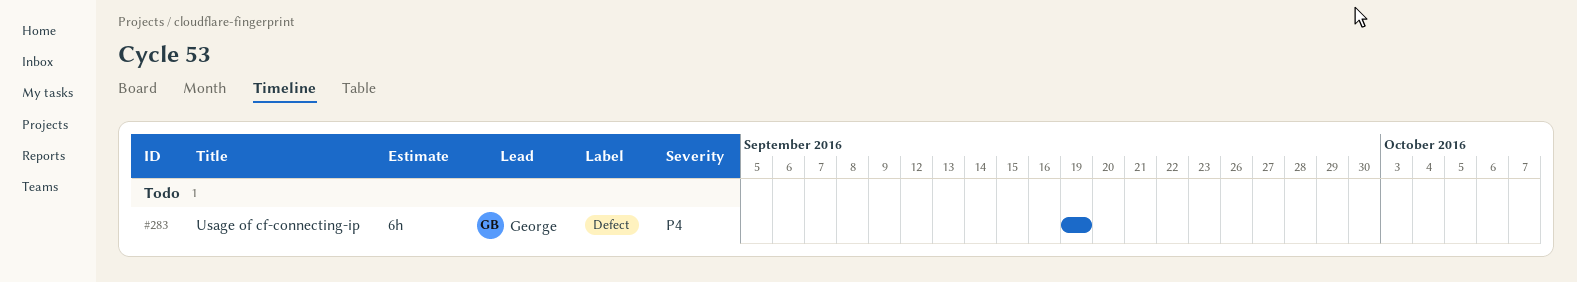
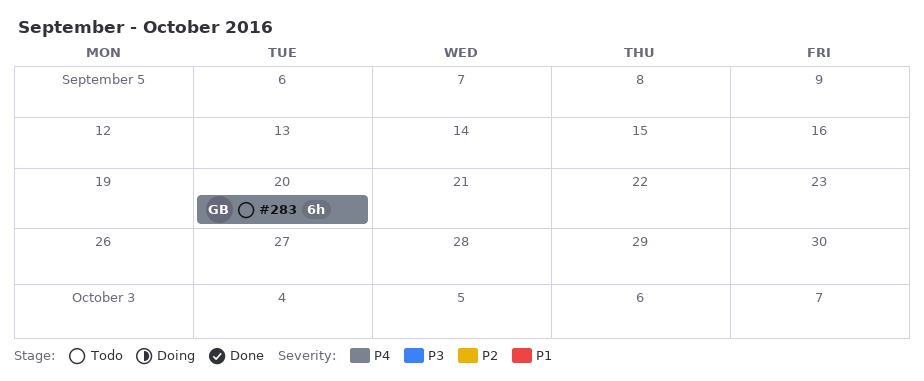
#283, start: Sep 19 -> Sep 20
#283, due: Sep 19 -> Sep 20

